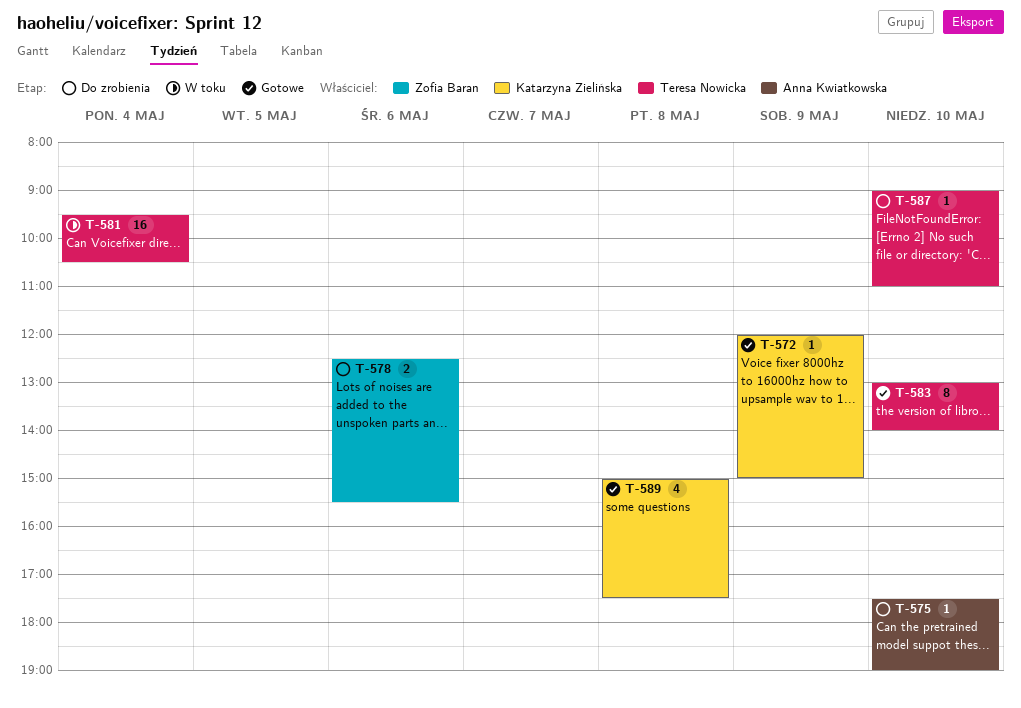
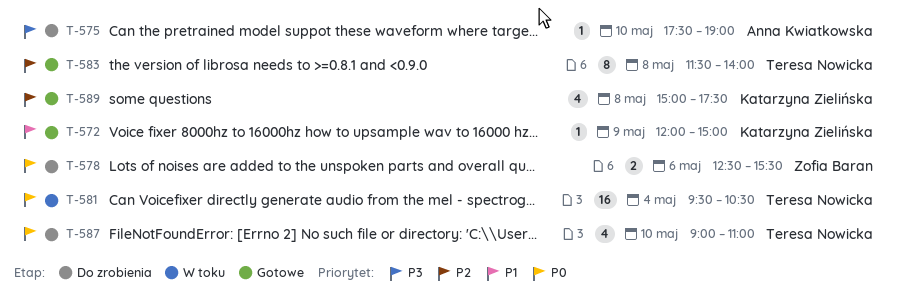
T-583, day: May 10 -> May 8
T-583, begins: 13:00 -> 11:30
T-587, estimate: 1 -> 4

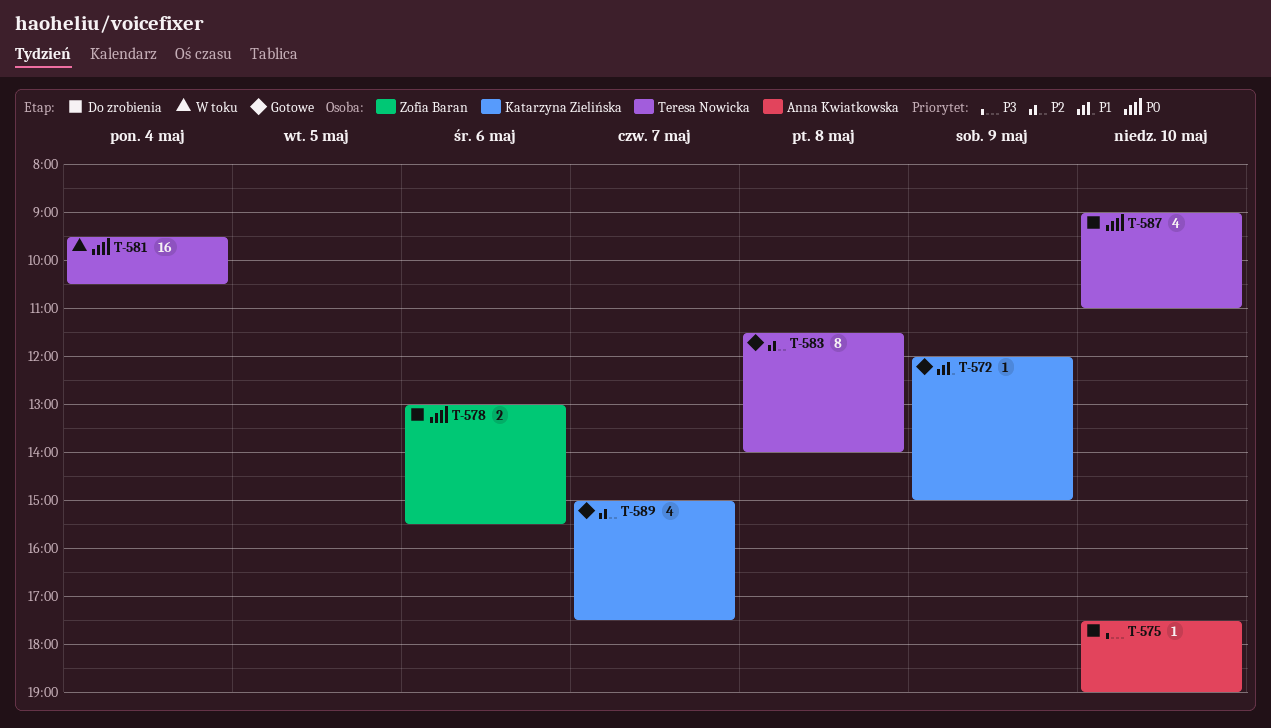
T-578, begins: 12:30 -> 13:00
T-589, day: May 8 -> May 7

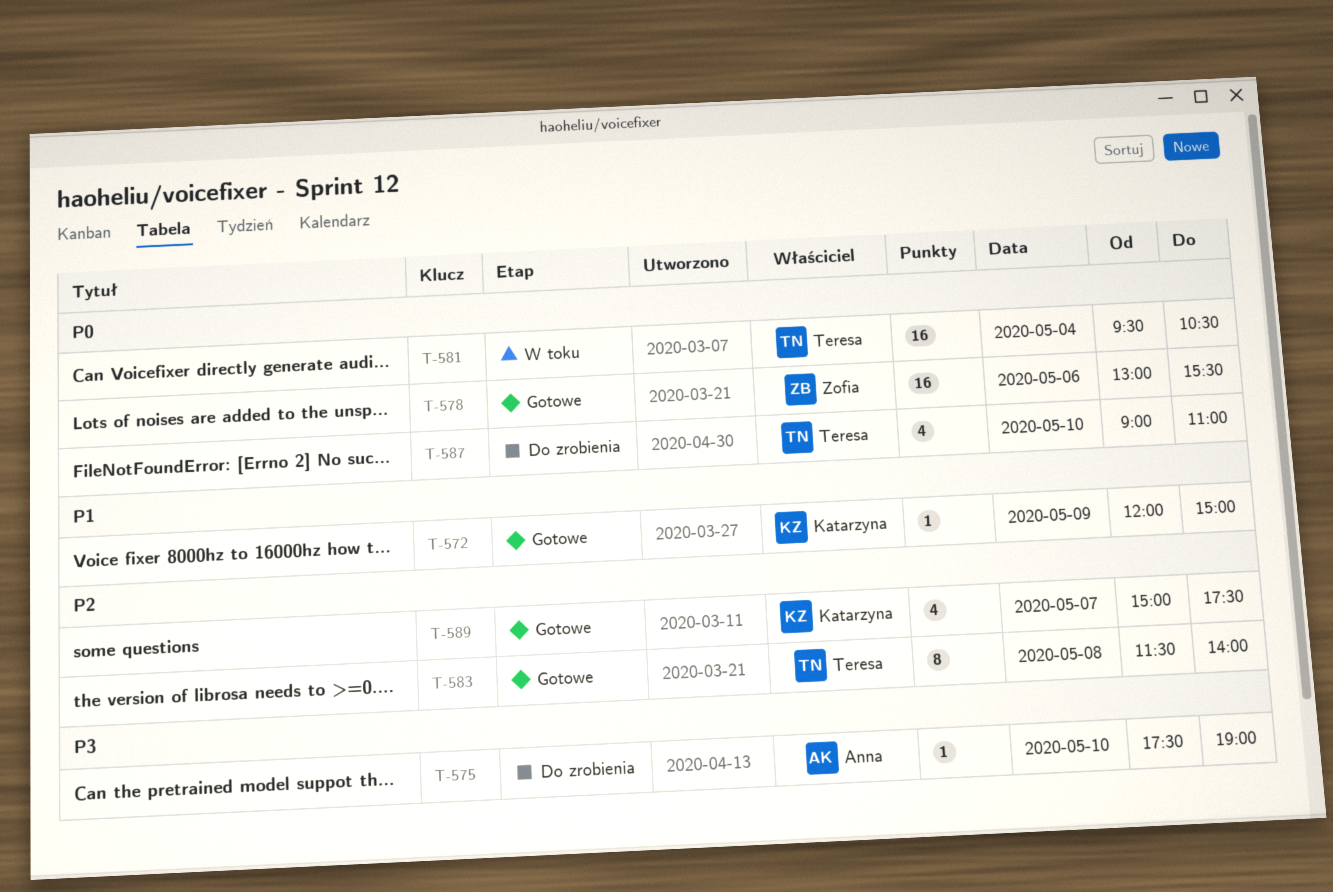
T-578, status: Do zrobienia -> Gotowe
T-578, estimate: 2 -> 16

